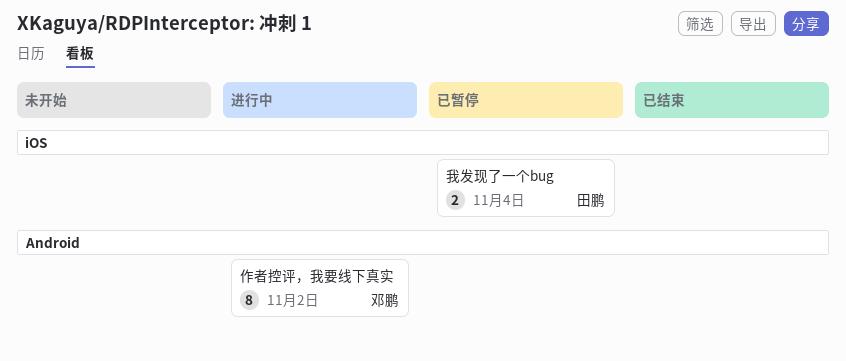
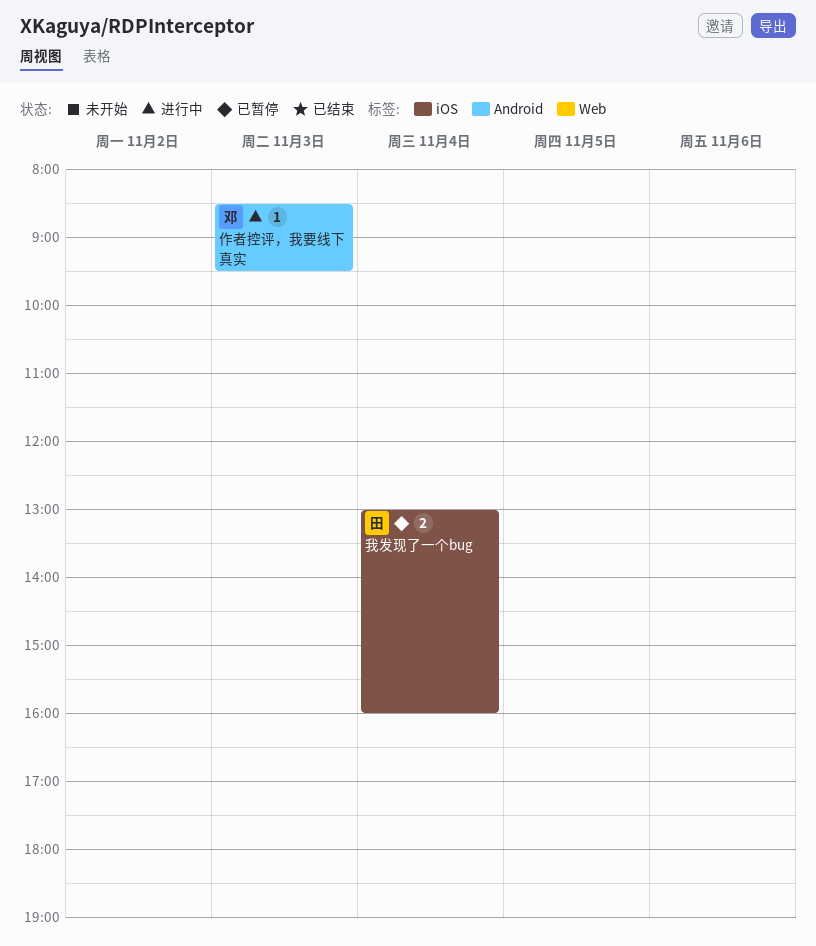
作者控评，我要线下真实, estimate: 8 -> 1
作者控评，我要线下真实, day: Nov 2 -> Nov 3

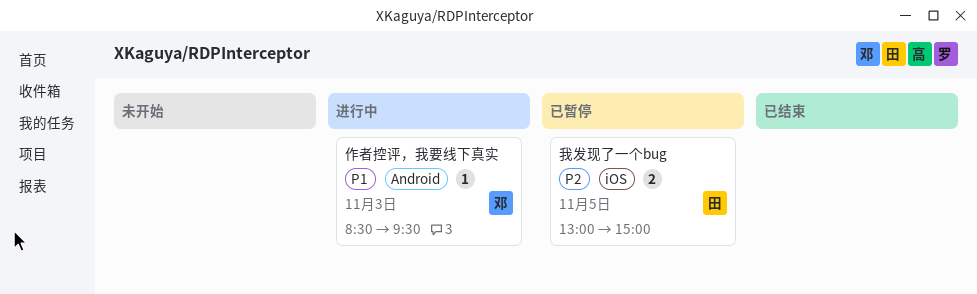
我发现了一个bug, day: Nov 4 -> Nov 5
我发现了一个bug, ends: 16:00 -> 15:00

